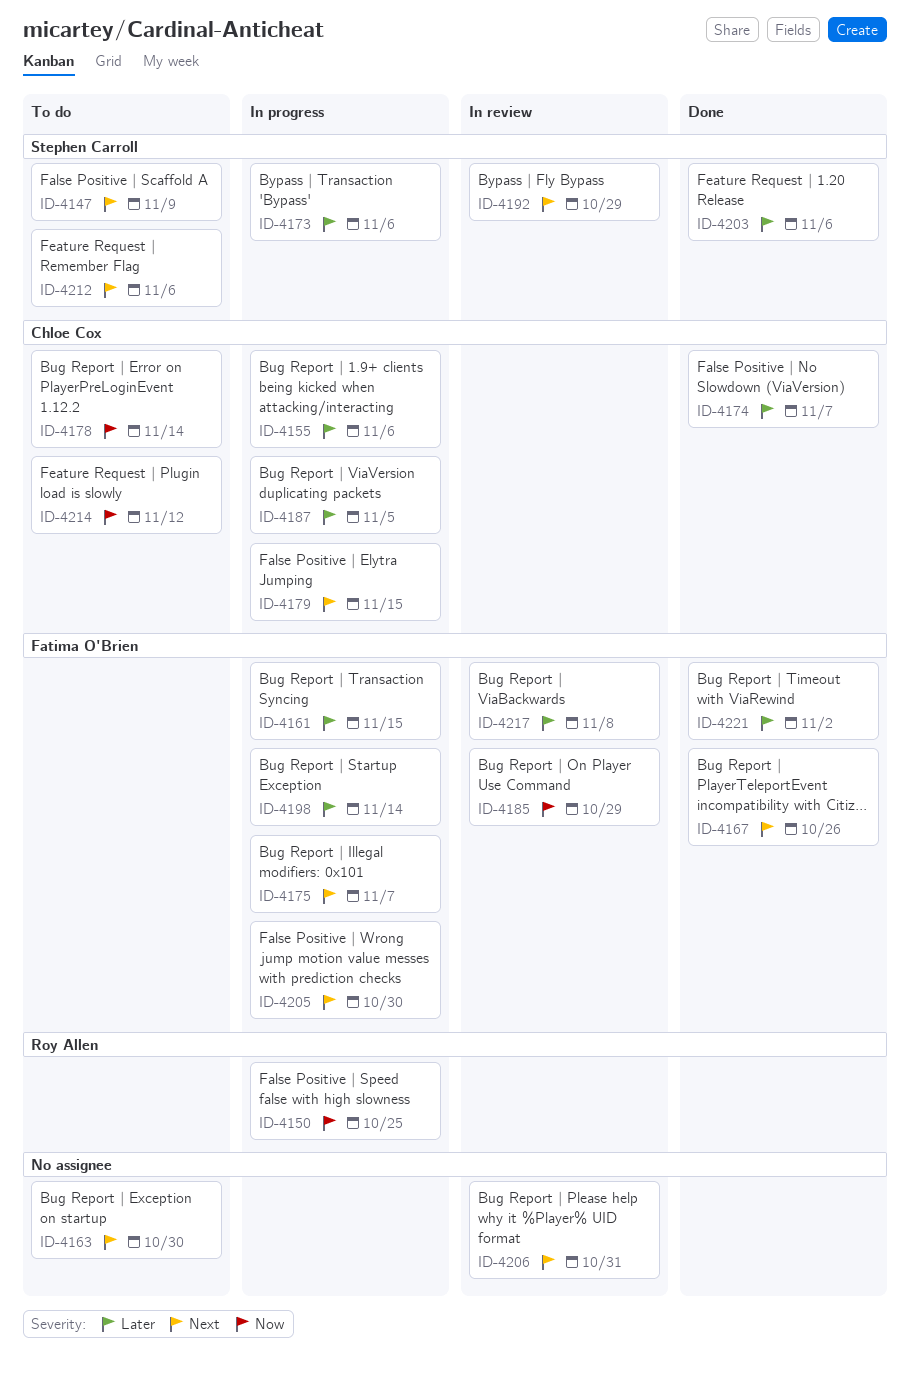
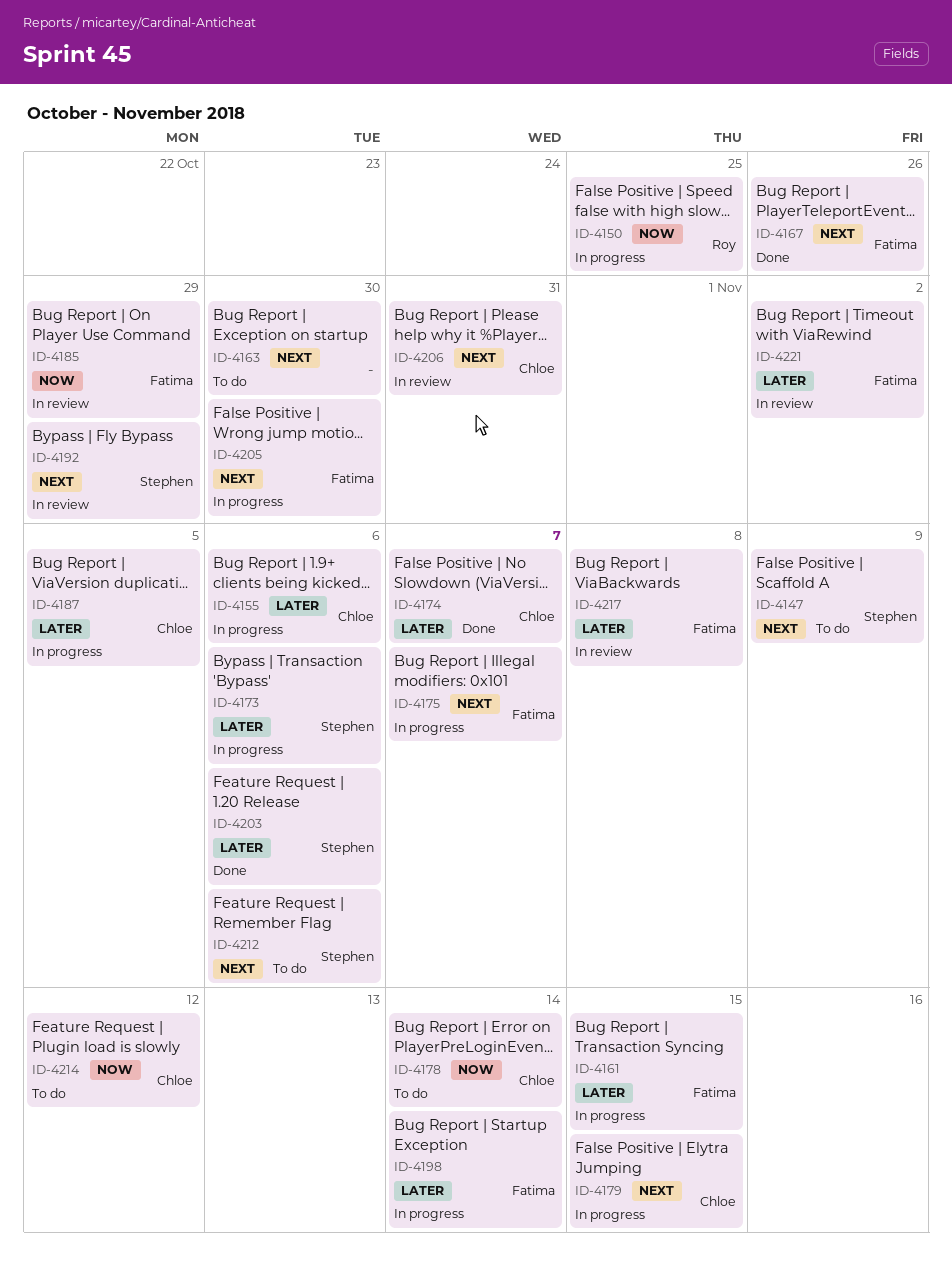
ID-4206, owner: none -> Chloe Cox
ID-4221, status: Done -> In review

